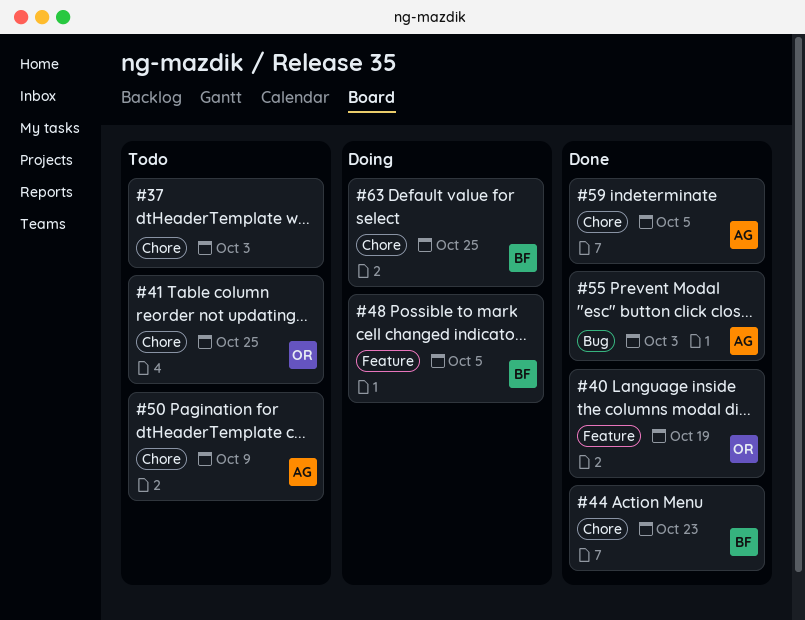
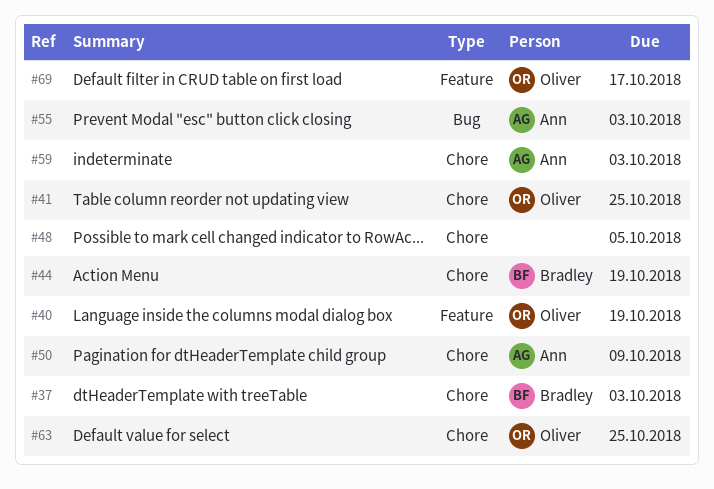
#37, owner: none -> Bradley
#44, due: Oct 23 -> Oct 19
#48, owner: Bradley -> none
#48, label: Feature -> Chore
#59, due: Oct 5 -> Oct 3
#63, owner: Bradley -> Oliver
#69: none -> present

